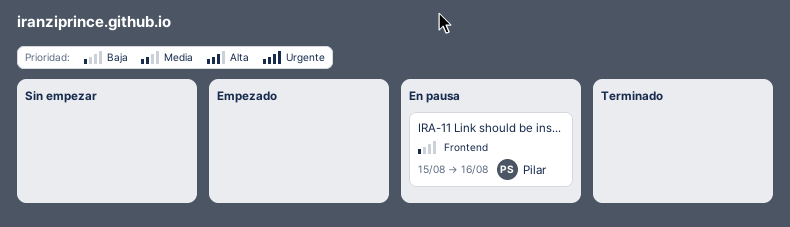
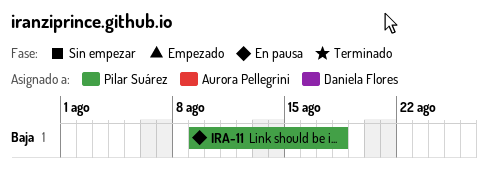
IRA-11, start: Aug 15 -> Aug 9
IRA-11, due: Aug 16 -> Aug 18

